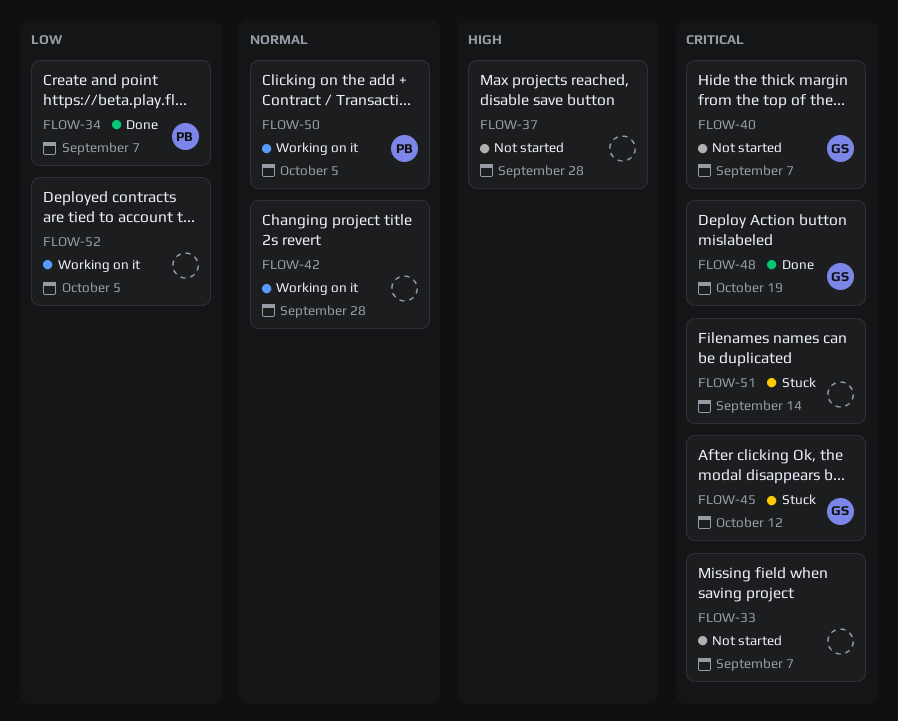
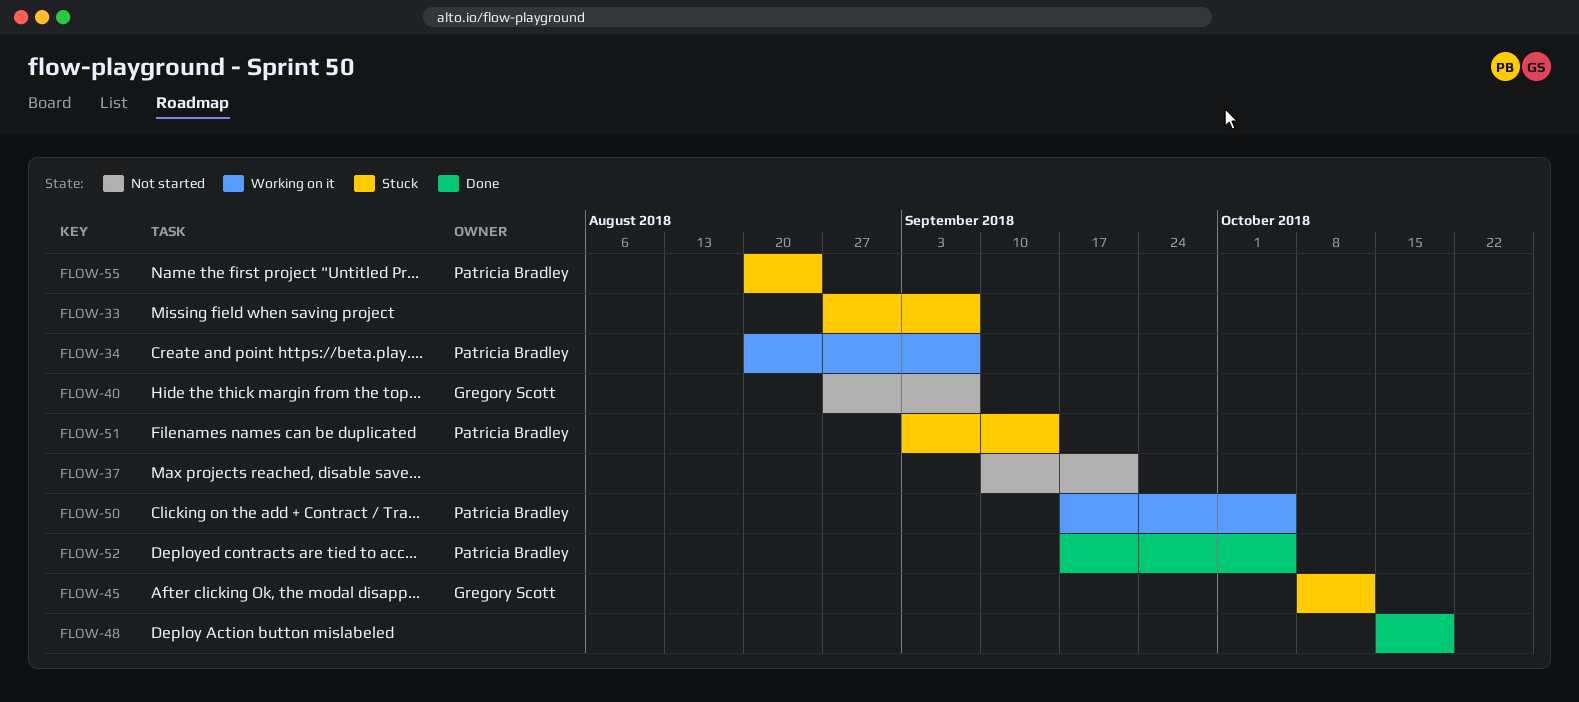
FLOW-33, status: Not started -> Stuck
FLOW-34, status: Done -> Working on it
FLOW-37, due: Sep 28 -> Sep 21
FLOW-42: present -> none
FLOW-48, owner: Gregory Scott -> none
FLOW-51, owner: none -> Patricia Bradley
FLOW-52, status: Working on it -> Done
FLOW-52, owner: none -> Patricia Bradley
FLOW-55: none -> present

